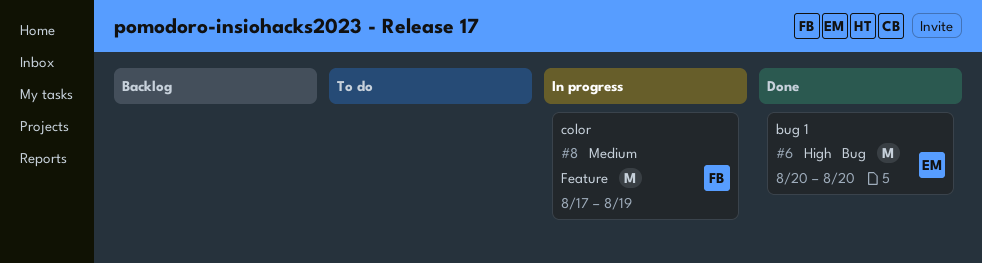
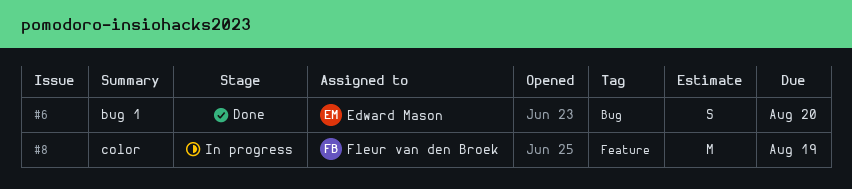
#6, estimate: M -> S

